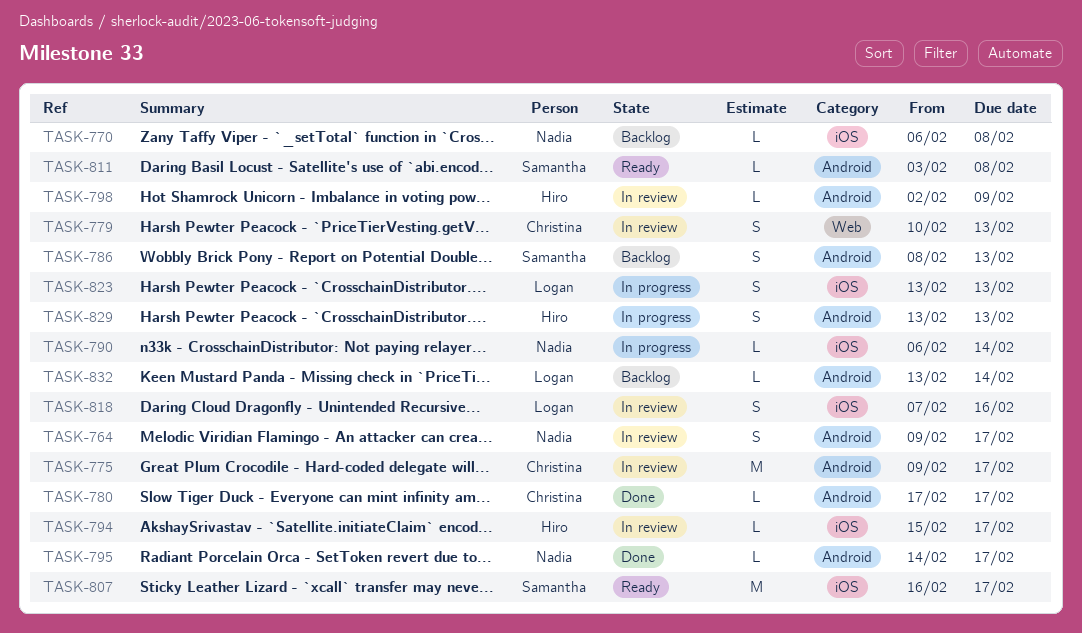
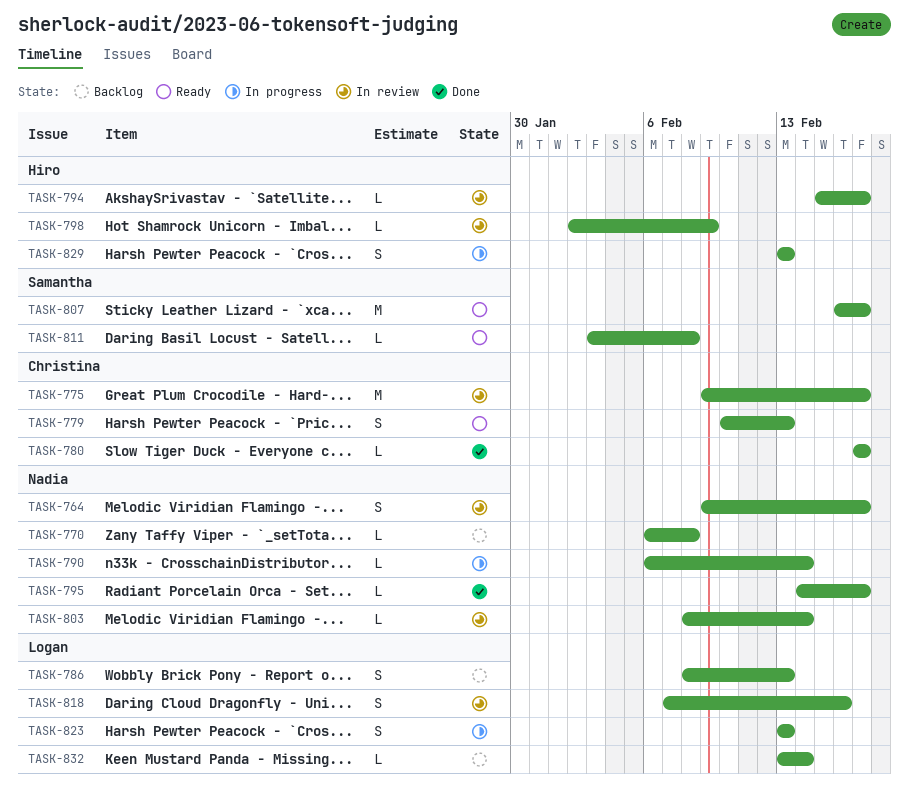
TASK-779, status: In review -> Ready
TASK-786, owner: Samantha -> Logan
TASK-803: none -> present

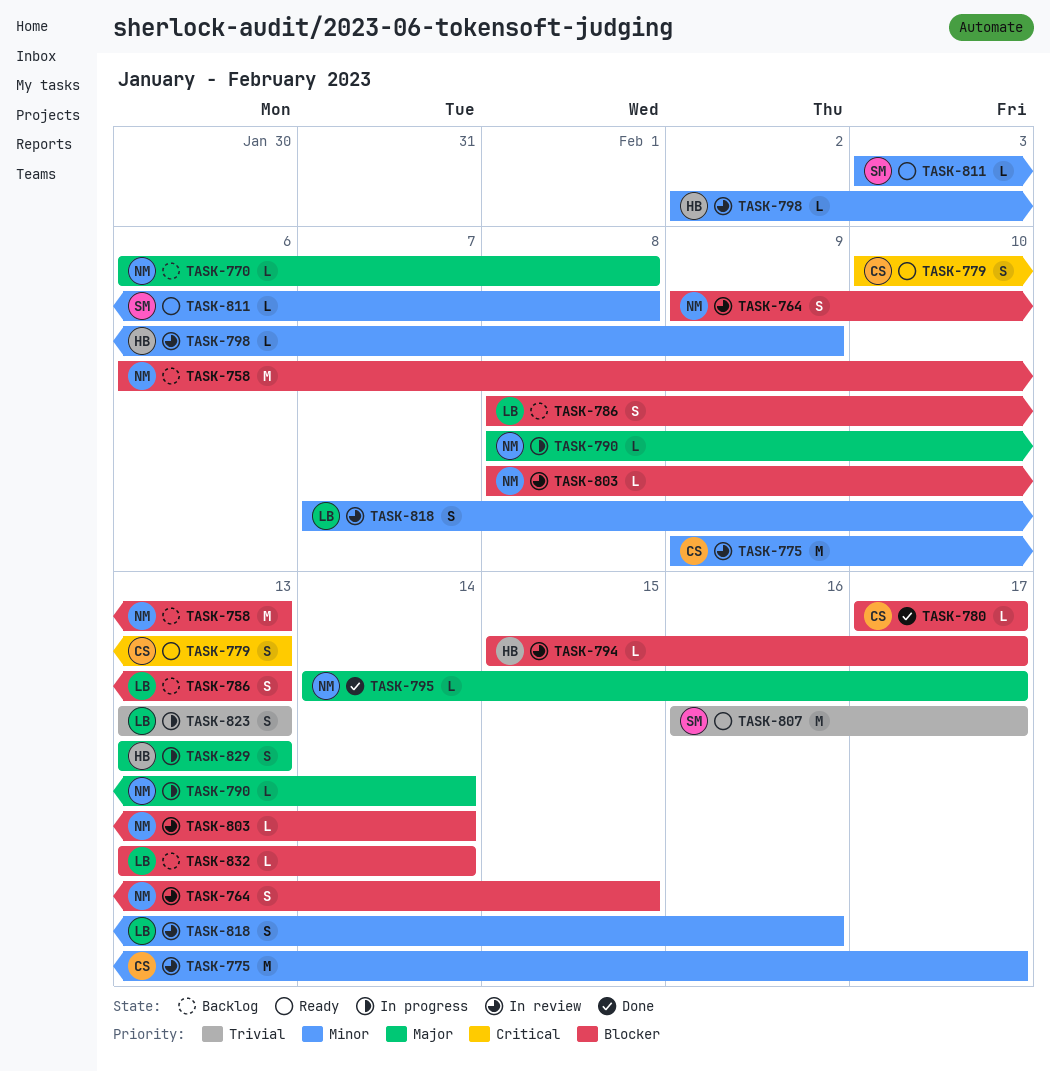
TASK-758: none -> present
TASK-764, due: Feb 17 -> Feb 15
TASK-790, start: Feb 6 -> Feb 8

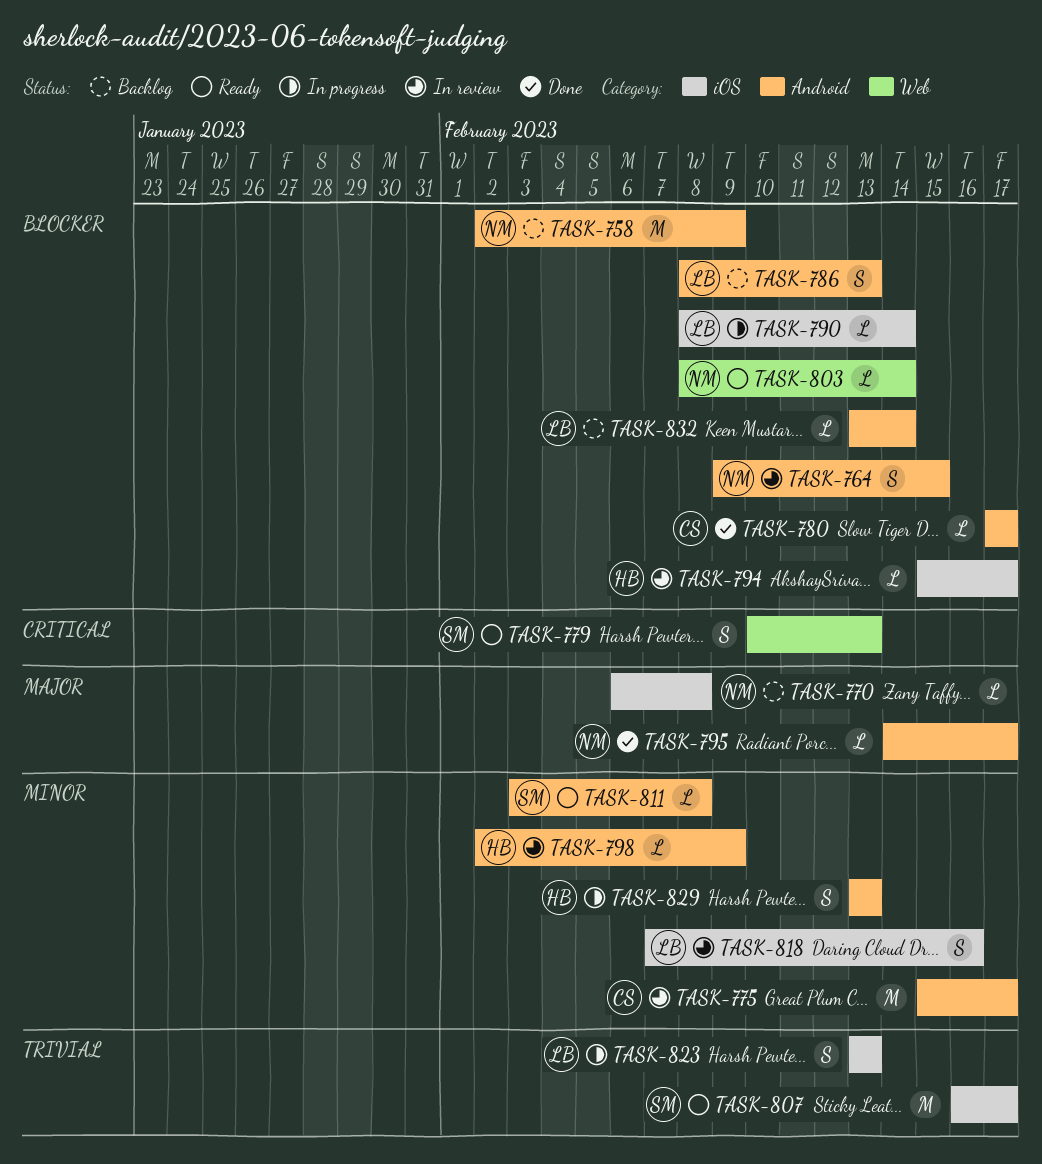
TASK-758, start: Feb 6 -> Feb 2
TASK-758, due: Feb 13 -> Feb 9
TASK-775, start: Feb 9 -> Feb 15
TASK-779, owner: CS -> SM
TASK-790, owner: NM -> LB
TASK-790, priority: Major -> Blocker
TASK-803, status: In review -> Ready
TASK-829, priority: Major -> Minor

